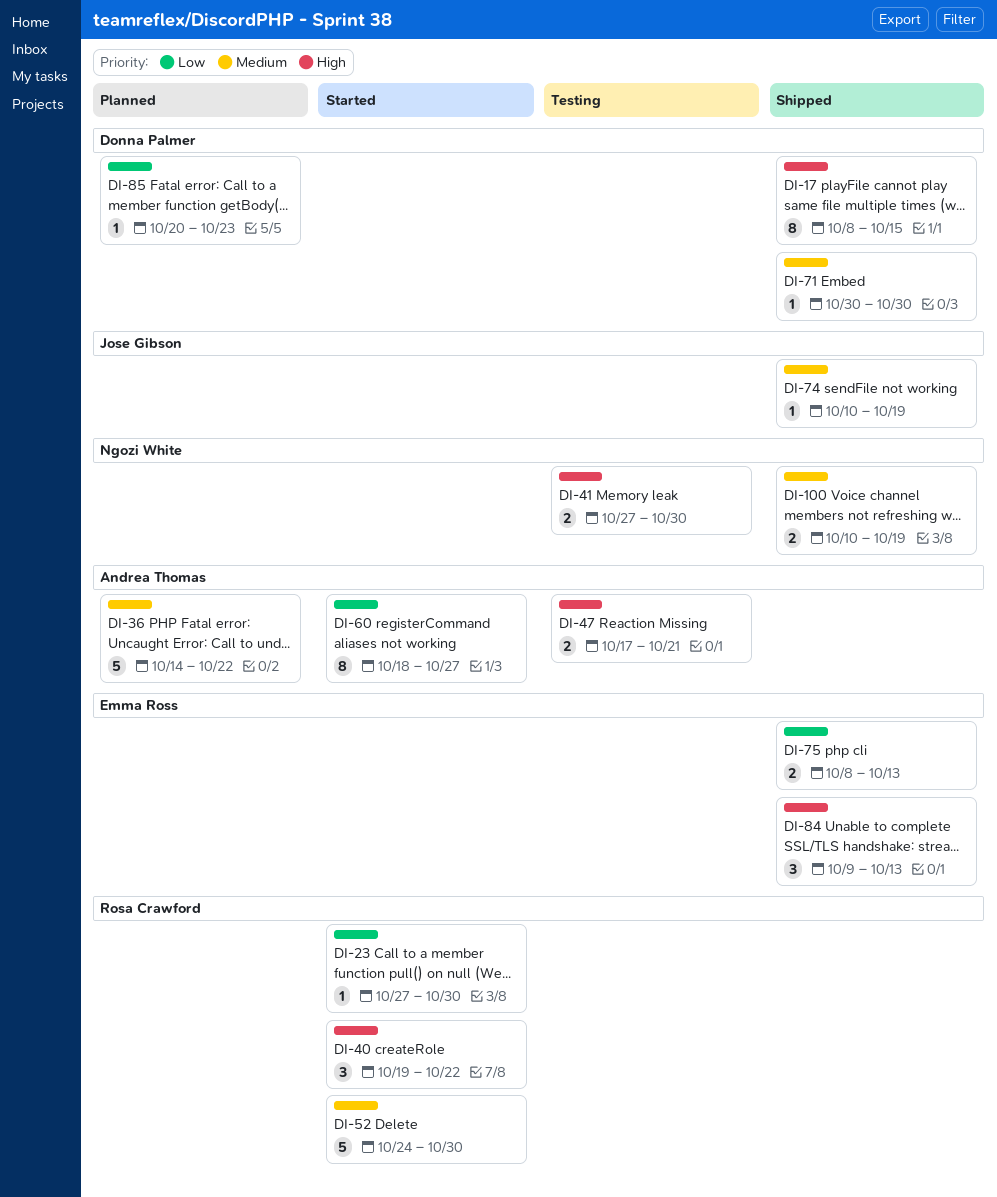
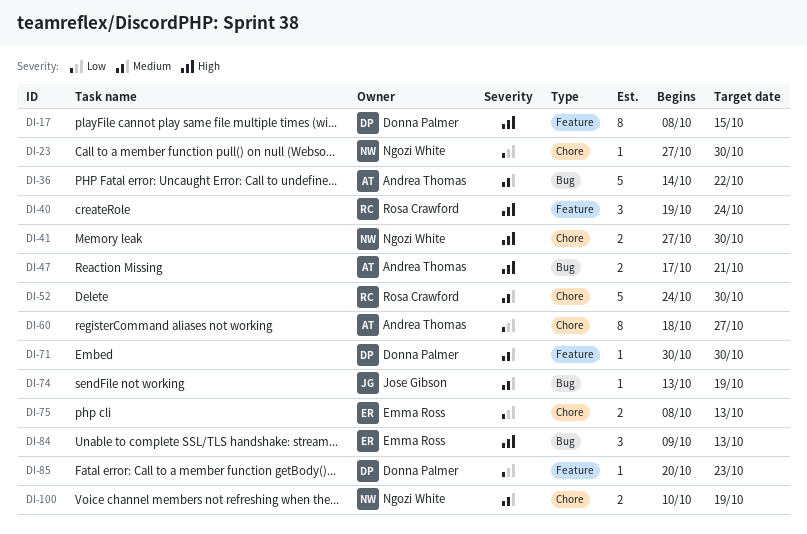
DI-23, owner: Rosa Crawford -> Ngozi White
DI-40, due: Oct 22 -> Oct 24
DI-74, start: Oct 10 -> Oct 13

